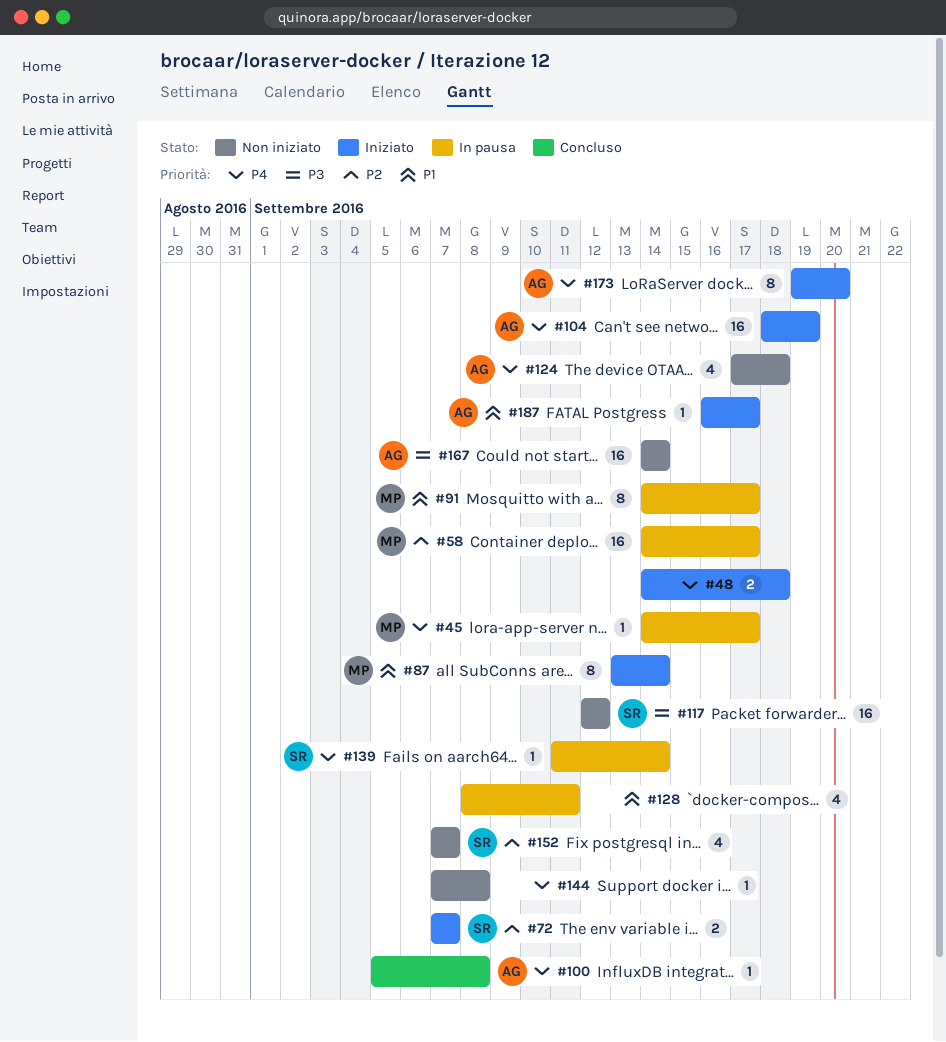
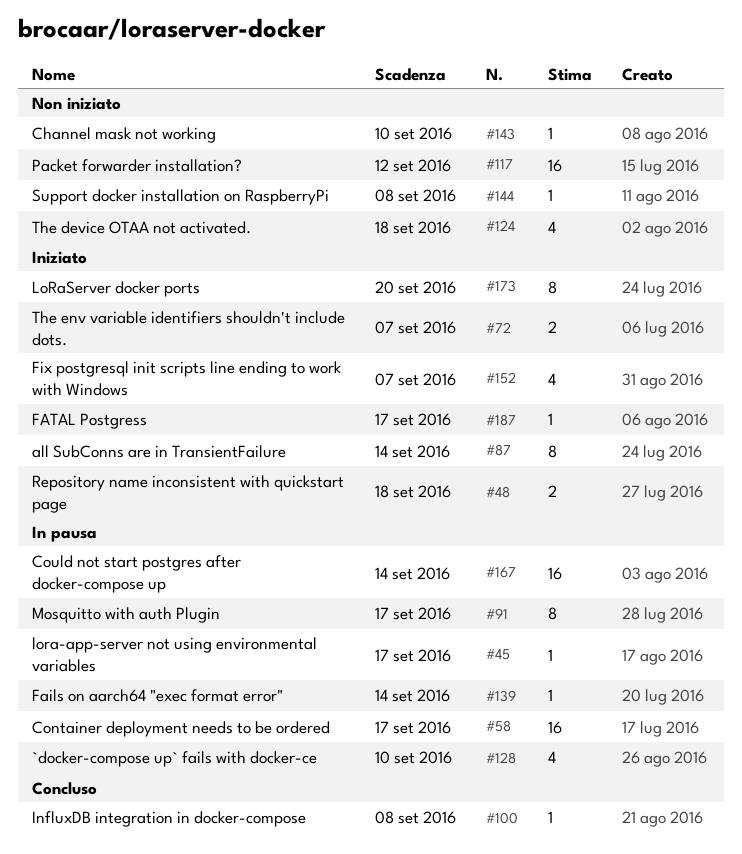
#104: present -> none
#128, due: Sep 11 -> Sep 10
#143: none -> present
#152, status: Non iniziato -> Iniziato
#167, status: Non iniziato -> In pausa

